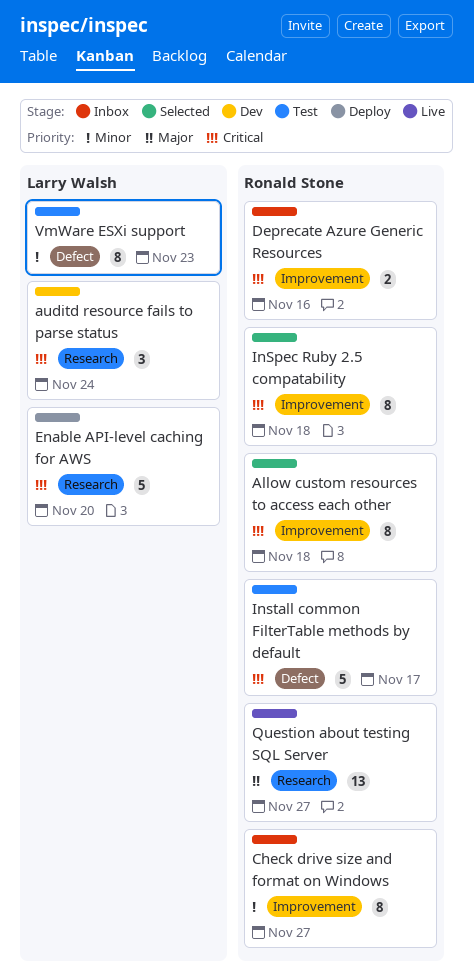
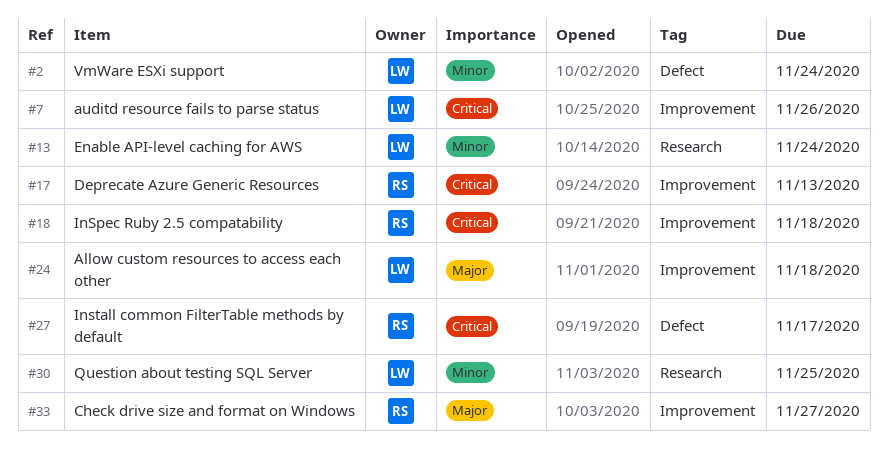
Allow custom resources to access each other, owner: Ronald Stone -> Larry Walsh
Allow custom resources to access each other, priority: Critical -> Major
auditd resource fails to parse status, label: Research -> Improvement
auditd resource fails to parse status, due: Nov 24 -> Nov 26
Check drive size and format on Windows, priority: Minor -> Major
Deprecate Azure Generic Resources, due: Nov 16 -> Nov 13
Enable API-level caching for AWS, priority: Critical -> Minor
Enable API-level caching for AWS, due: Nov 20 -> Nov 24
Question about testing SQL Server, owner: Ronald Stone -> Larry Walsh
Question about testing SQL Server, priority: Major -> Minor
Question about testing SQL Server, due: Nov 27 -> Nov 25
VmWare ESXi support, due: Nov 23 -> Nov 24

